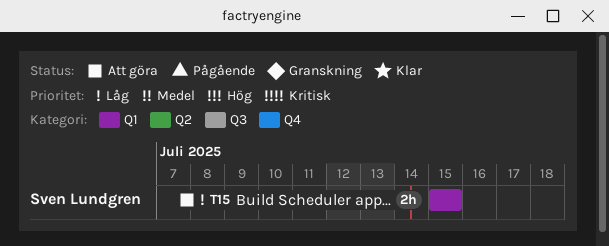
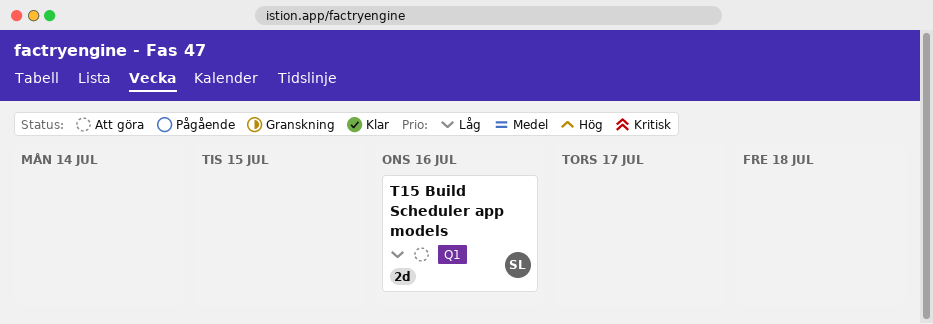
T15, estimate: 2h -> 2d
T15, due: Jul 15 -> Jul 16

